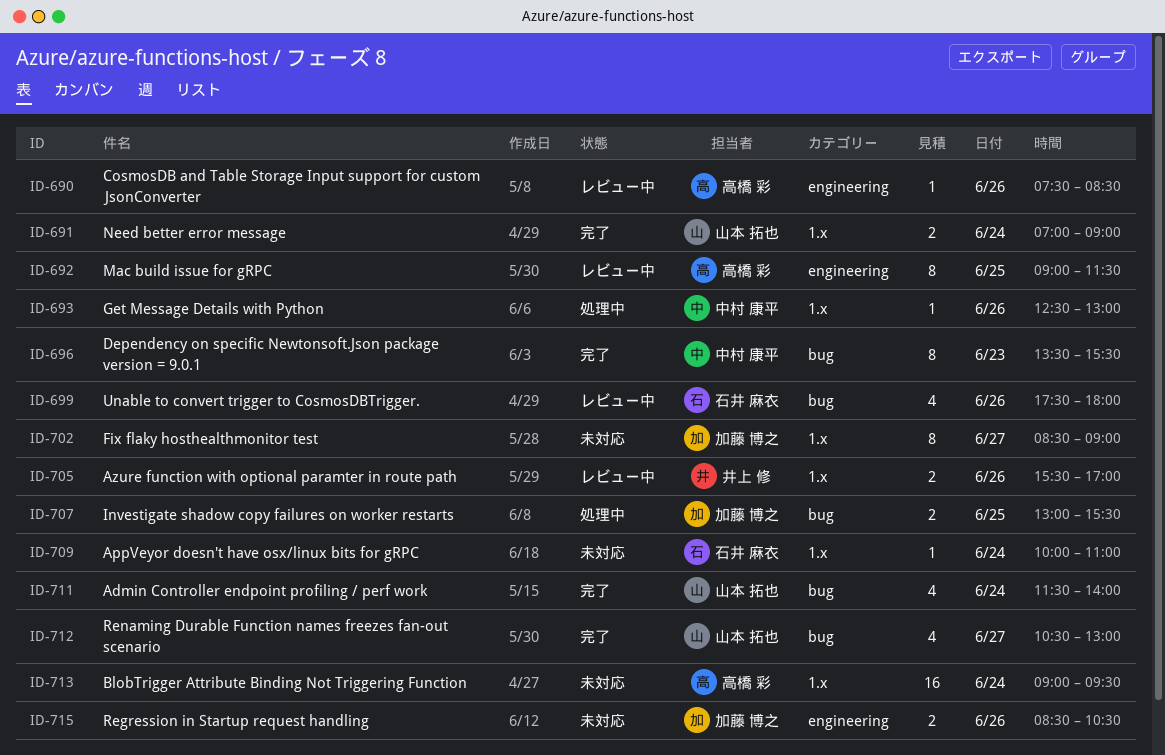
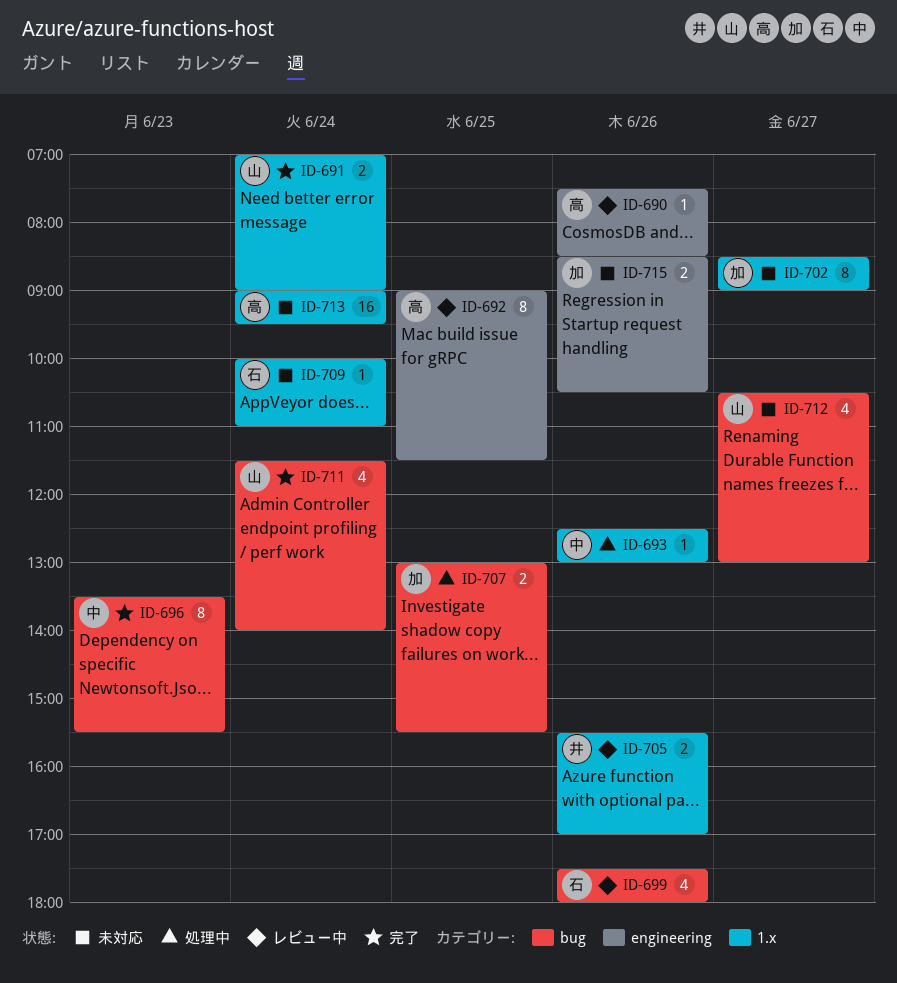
ID-712, status: 完了 -> 未対応

